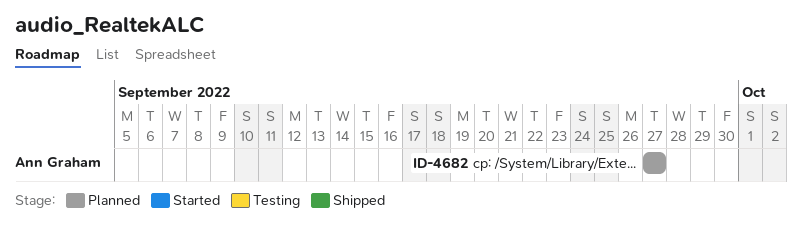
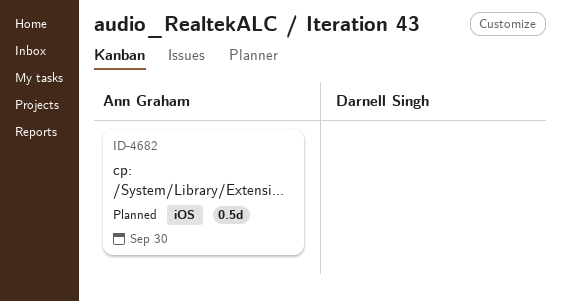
ID-4682, due: Sep 27 -> Sep 30

